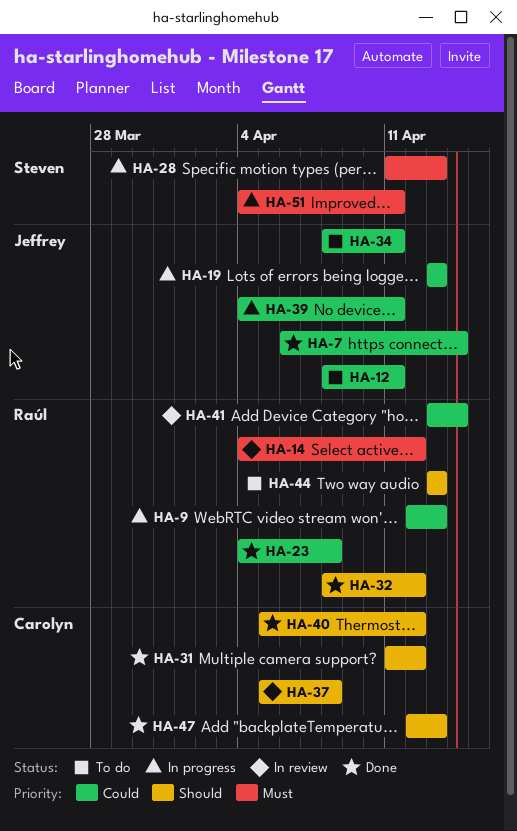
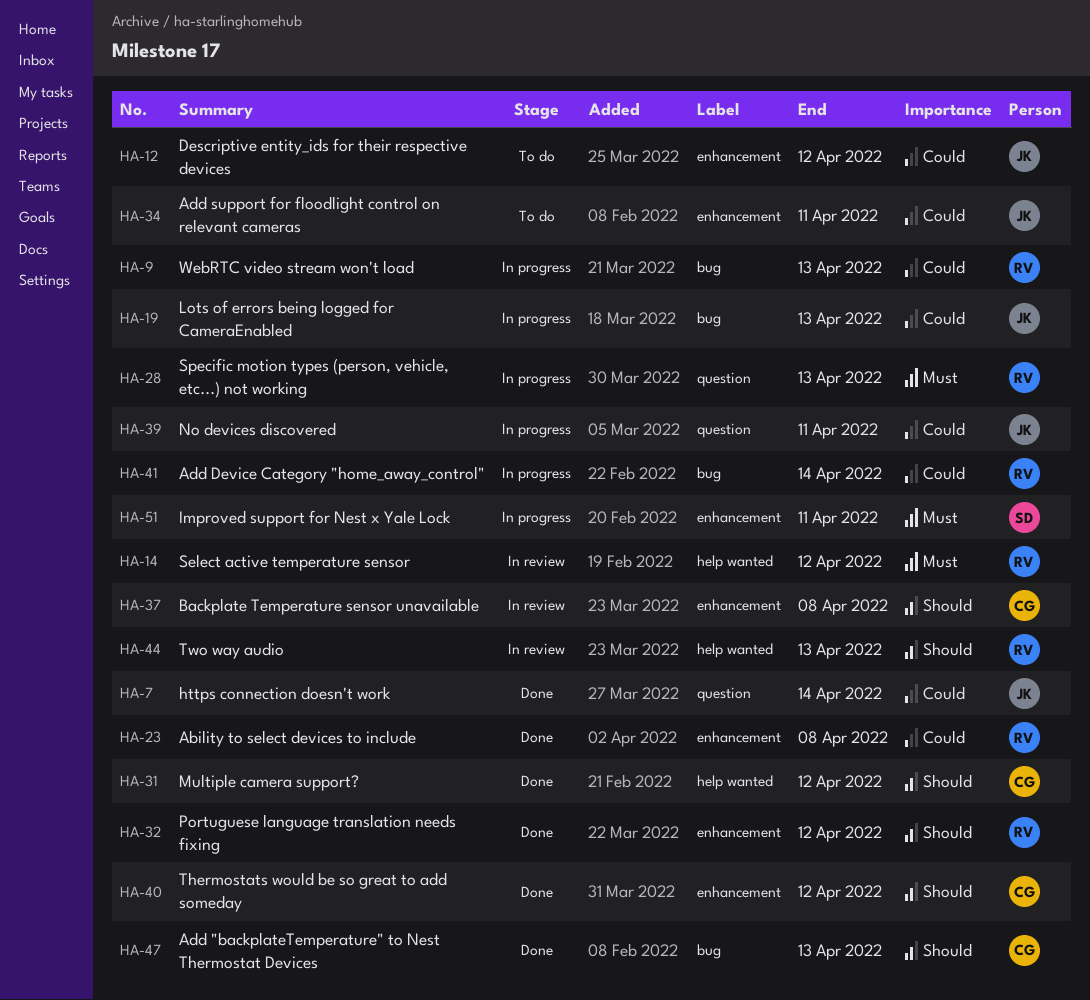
HA-12, due: Apr 11 -> Apr 12
HA-28, owner: Steven -> Raúl
HA-41, status: In review -> In progress
HA-44, status: To do -> In review

